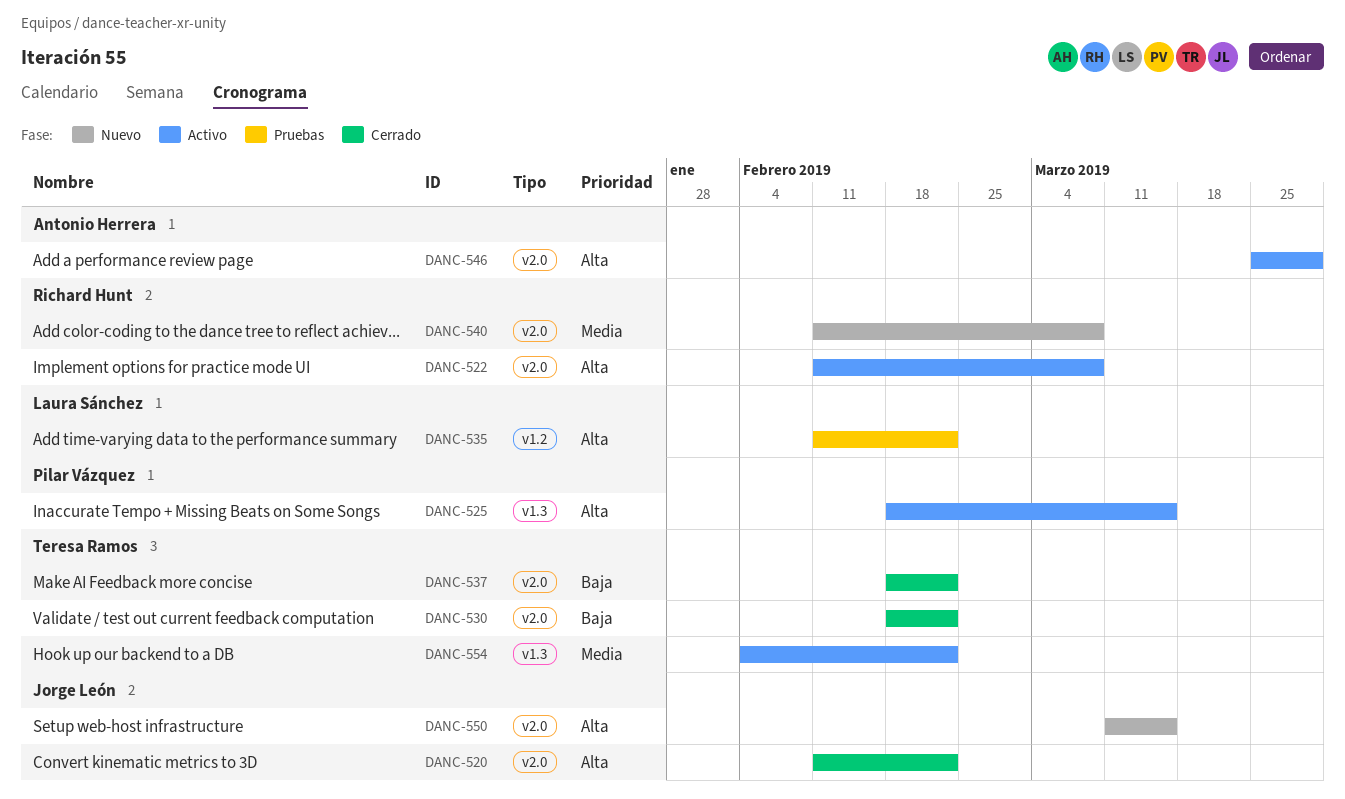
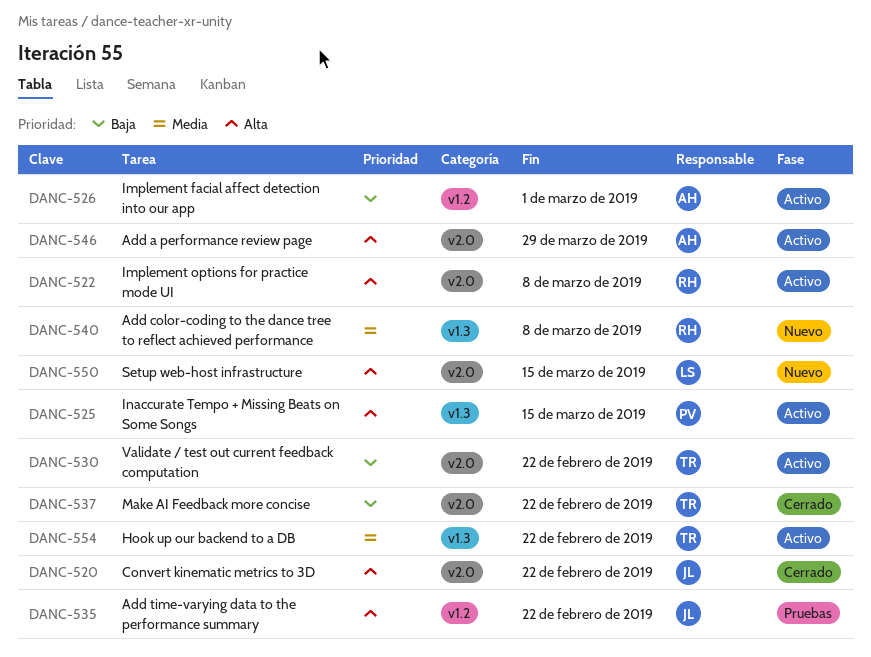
DANC-526: none -> present
DANC-530, status: Cerrado -> Activo
DANC-535, owner: Laura Sánchez -> Jorge León
DANC-540, label: v2.0 -> v1.3
DANC-550, owner: Jorge León -> Laura Sánchez

